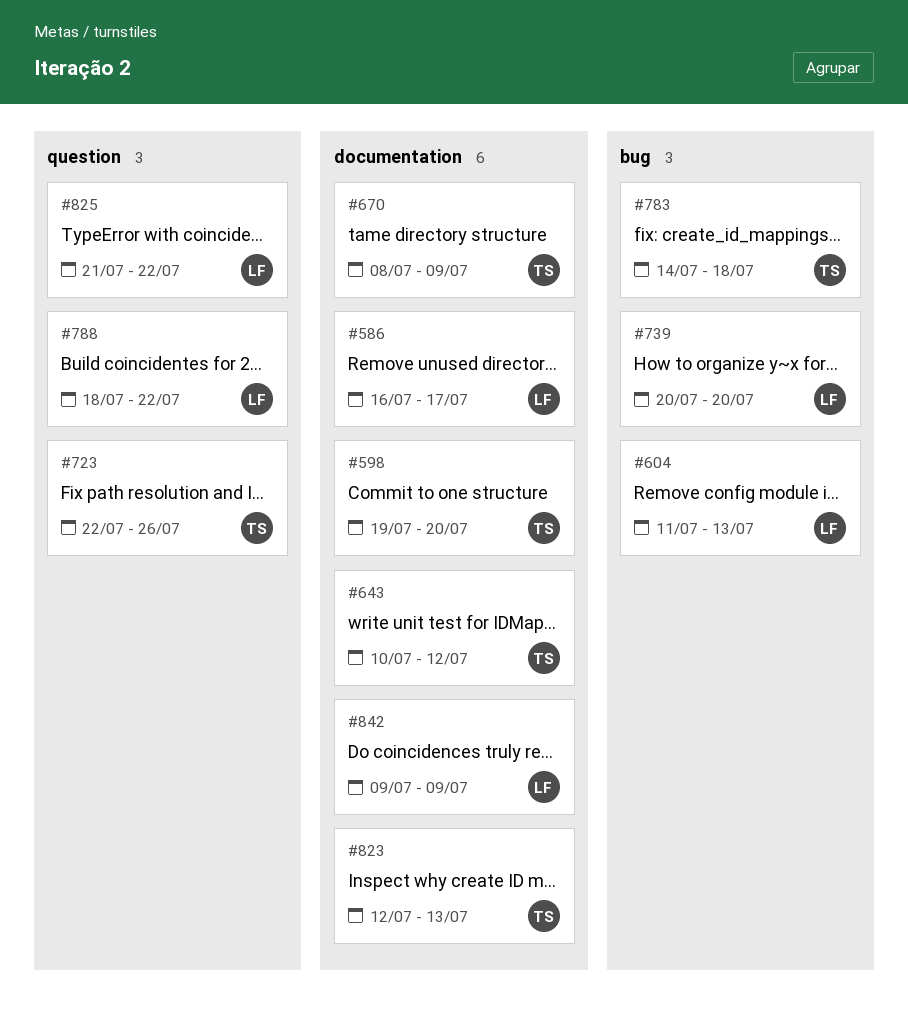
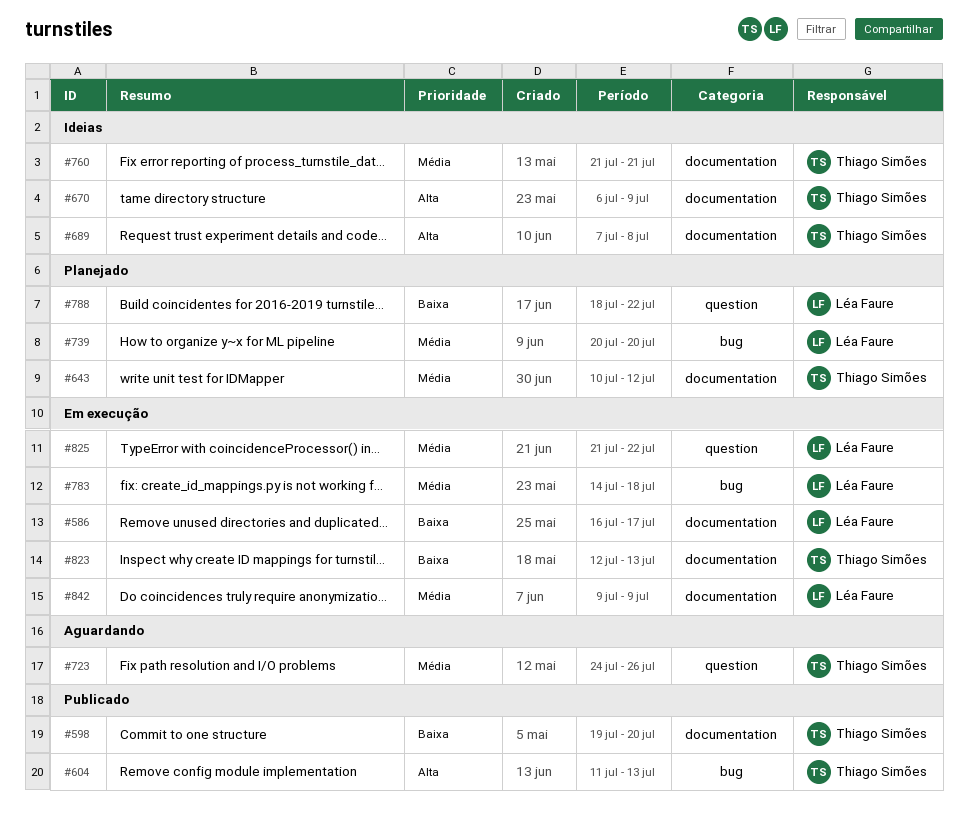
#604, owner: Léa Faure -> Thiago Simões
#670, start: Jul 8 -> Jul 6
#689: none -> present
#723, start: Jul 22 -> Jul 24
#760: none -> present
#783, owner: Thiago Simões -> Léa Faure

